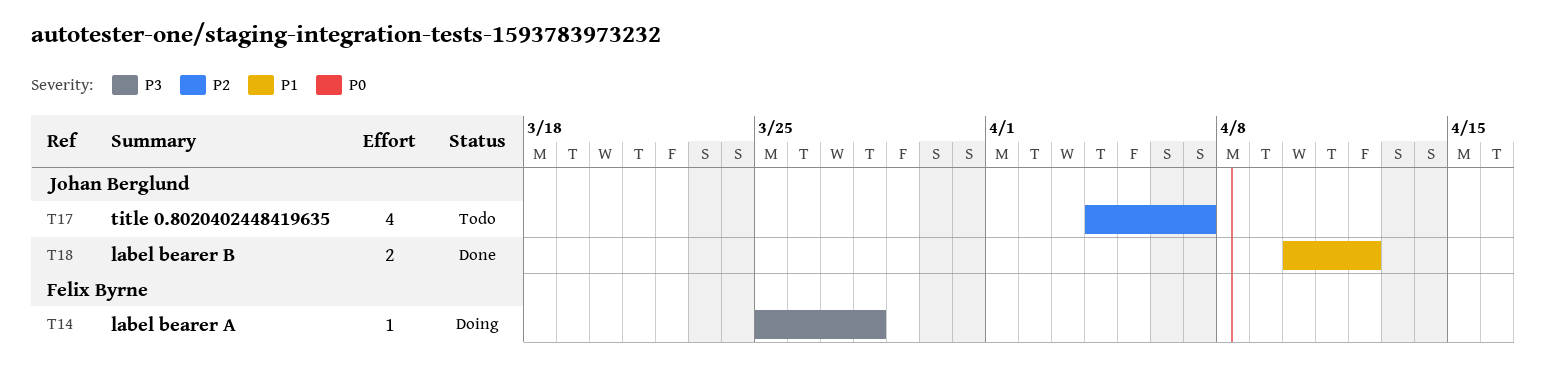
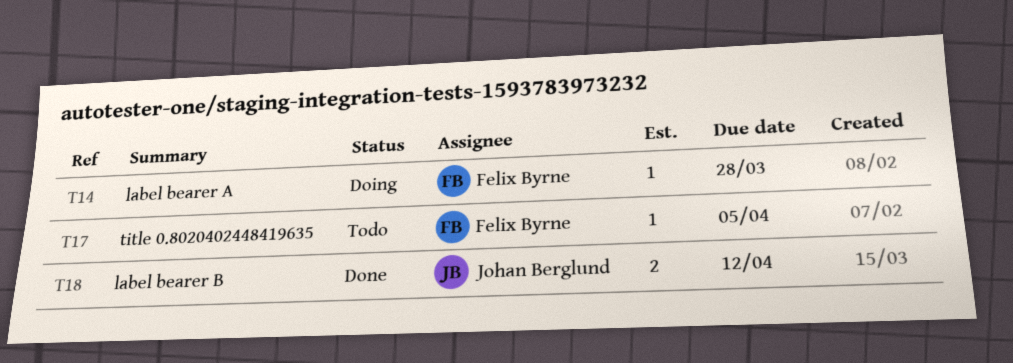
T17, owner: Johan Berglund -> Felix Byrne
T17, estimate: 4 -> 1
T17, due: Apr 7 -> Apr 5

